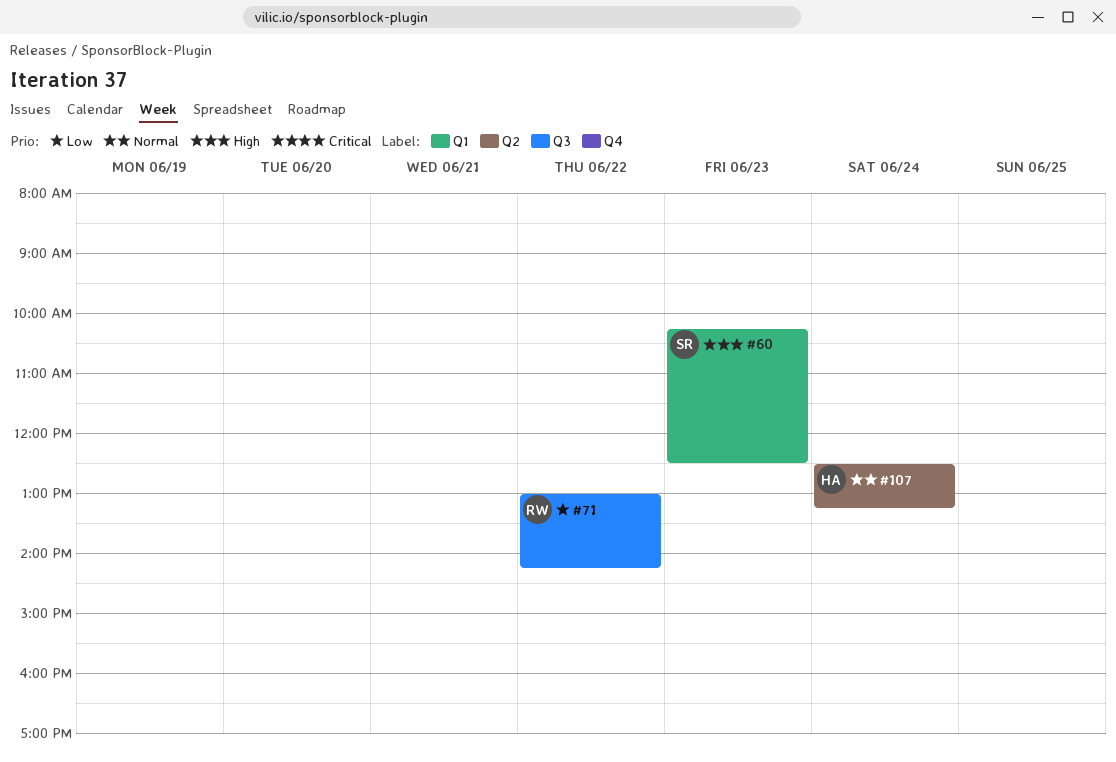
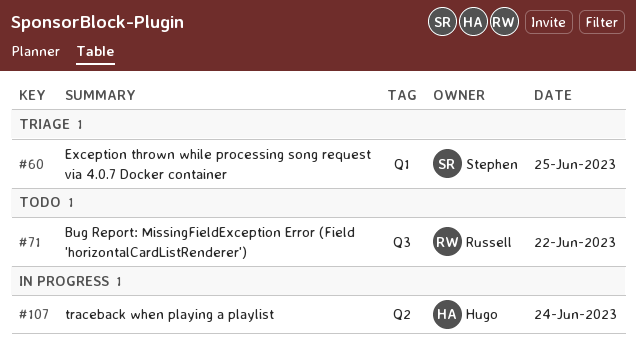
#60, day: Jun 23 -> Jun 25

